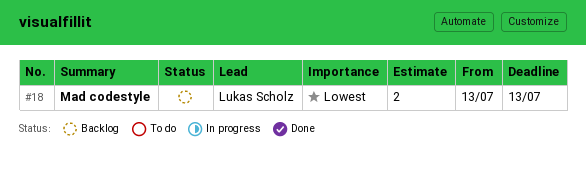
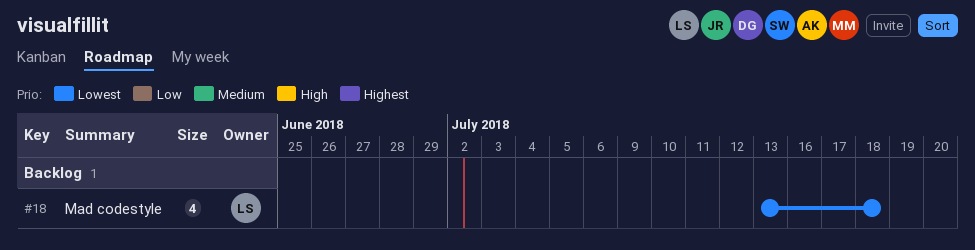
#18, estimate: 2 -> 4
#18, due: Jul 13 -> Jul 18

